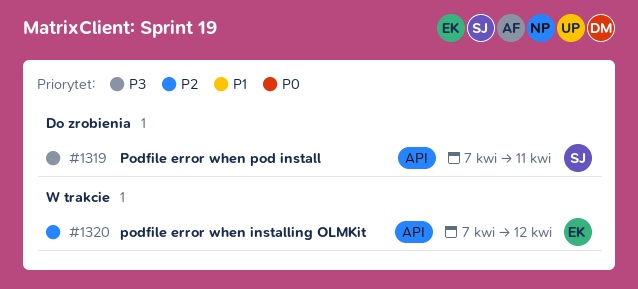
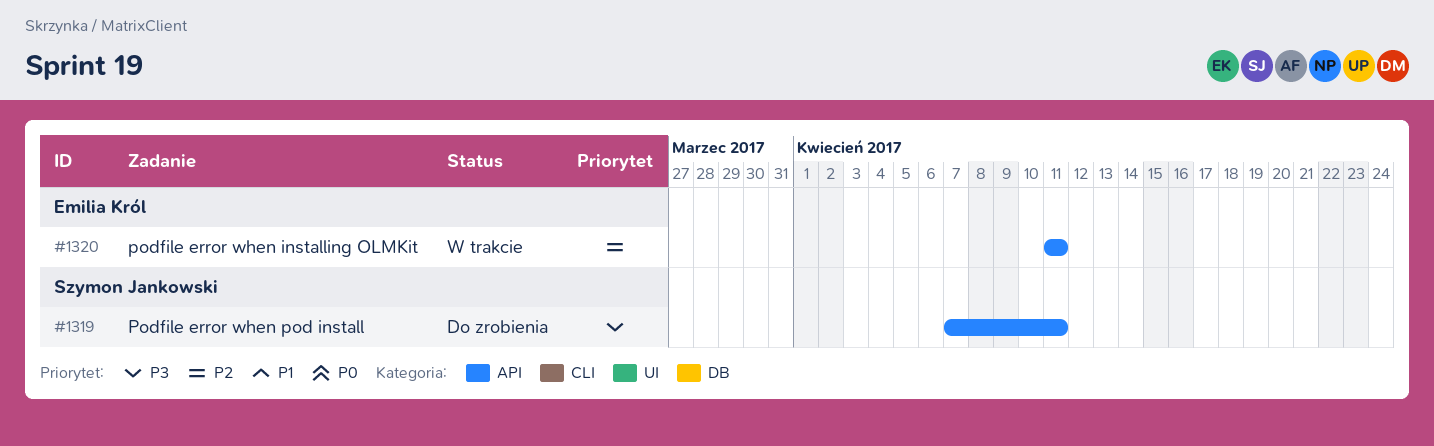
#1320, start: Apr 7 -> Apr 11
#1320, due: Apr 12 -> Apr 11

